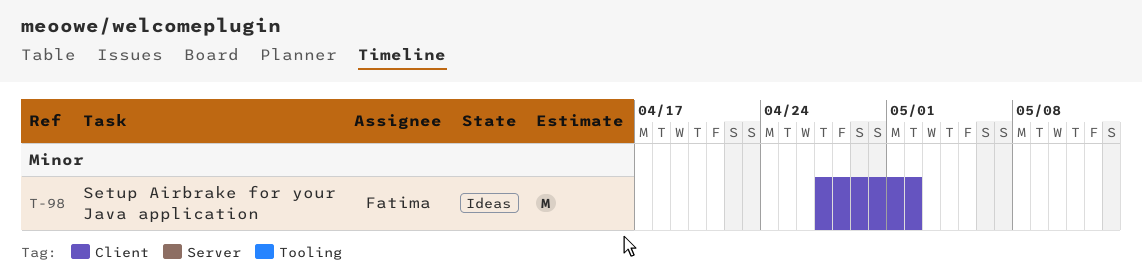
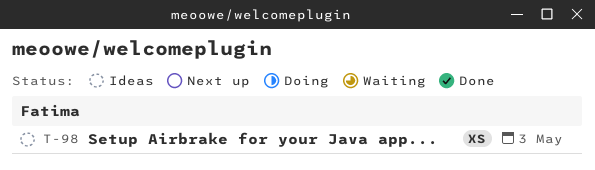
T-98, estimate: M -> XS
T-98, due: May 2 -> May 3

